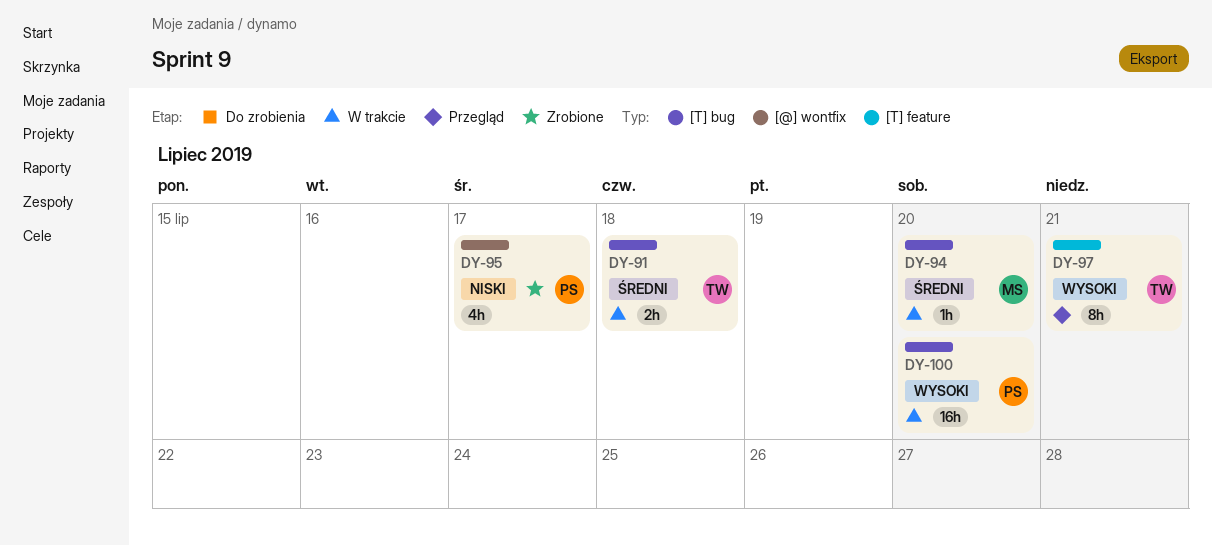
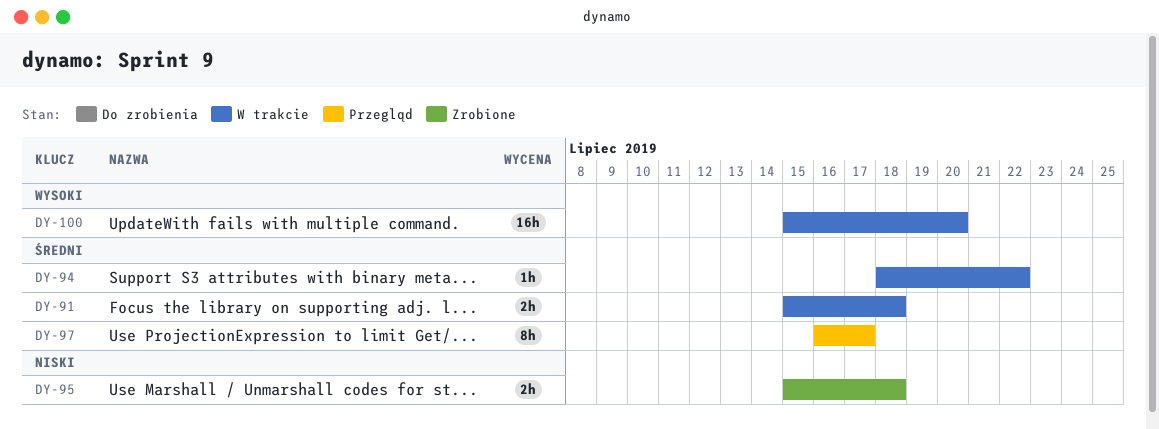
DY-94, due: Jul 20 -> Jul 22
DY-95, estimate: 4h -> 2h
DY-95, due: Jul 17 -> Jul 18
DY-97, priority: Wysoki -> Średni
DY-97, due: Jul 21 -> Jul 17

